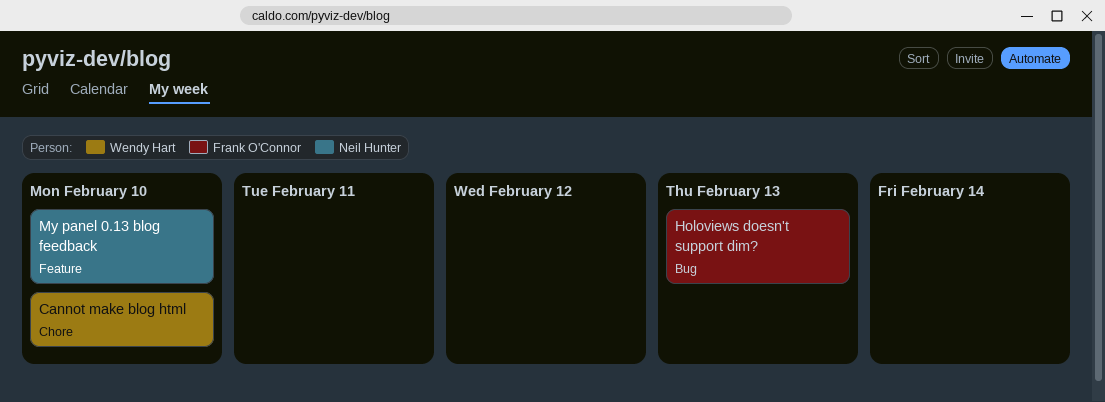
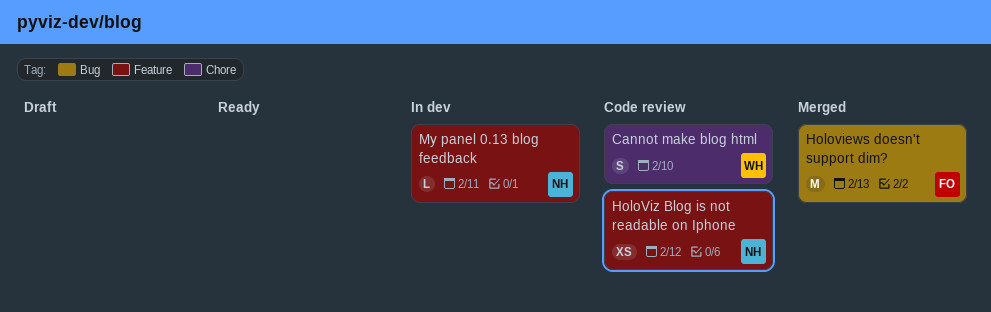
HoloViz Blog is not readable on Iphone: none -> present
My panel 0.13 blog feedback, due: Feb 10 -> Feb 11

